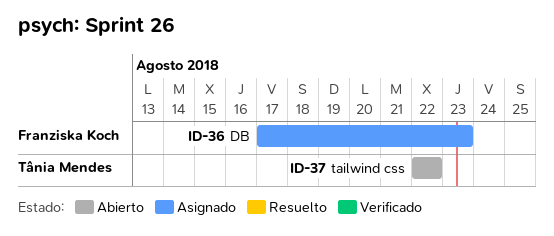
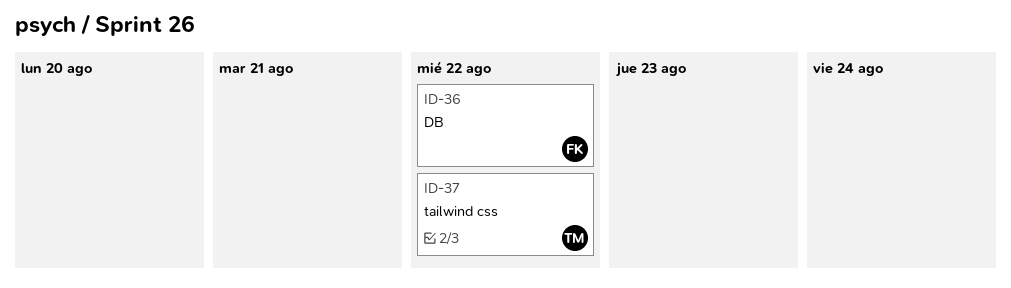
ID-36, due: Aug 23 -> Aug 22

